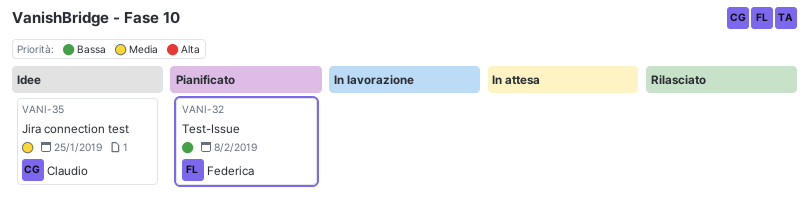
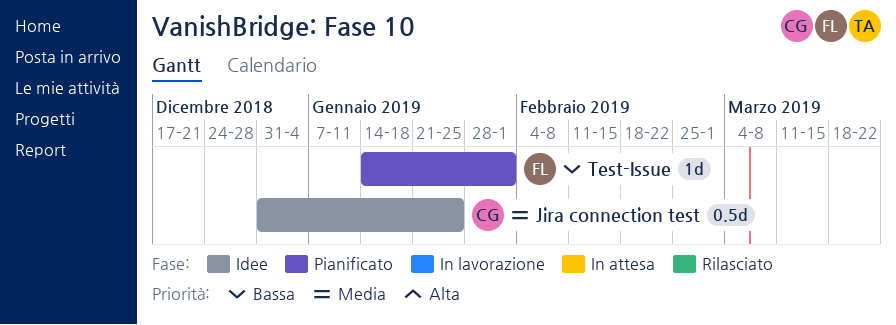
Test-Issue, due: Feb 8 -> Feb 1

